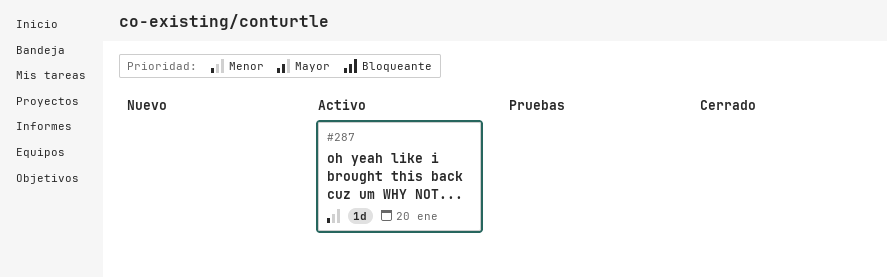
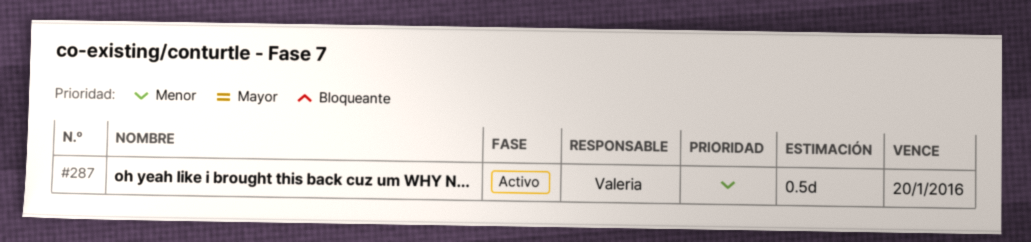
#287, estimate: 1d -> 0.5d

